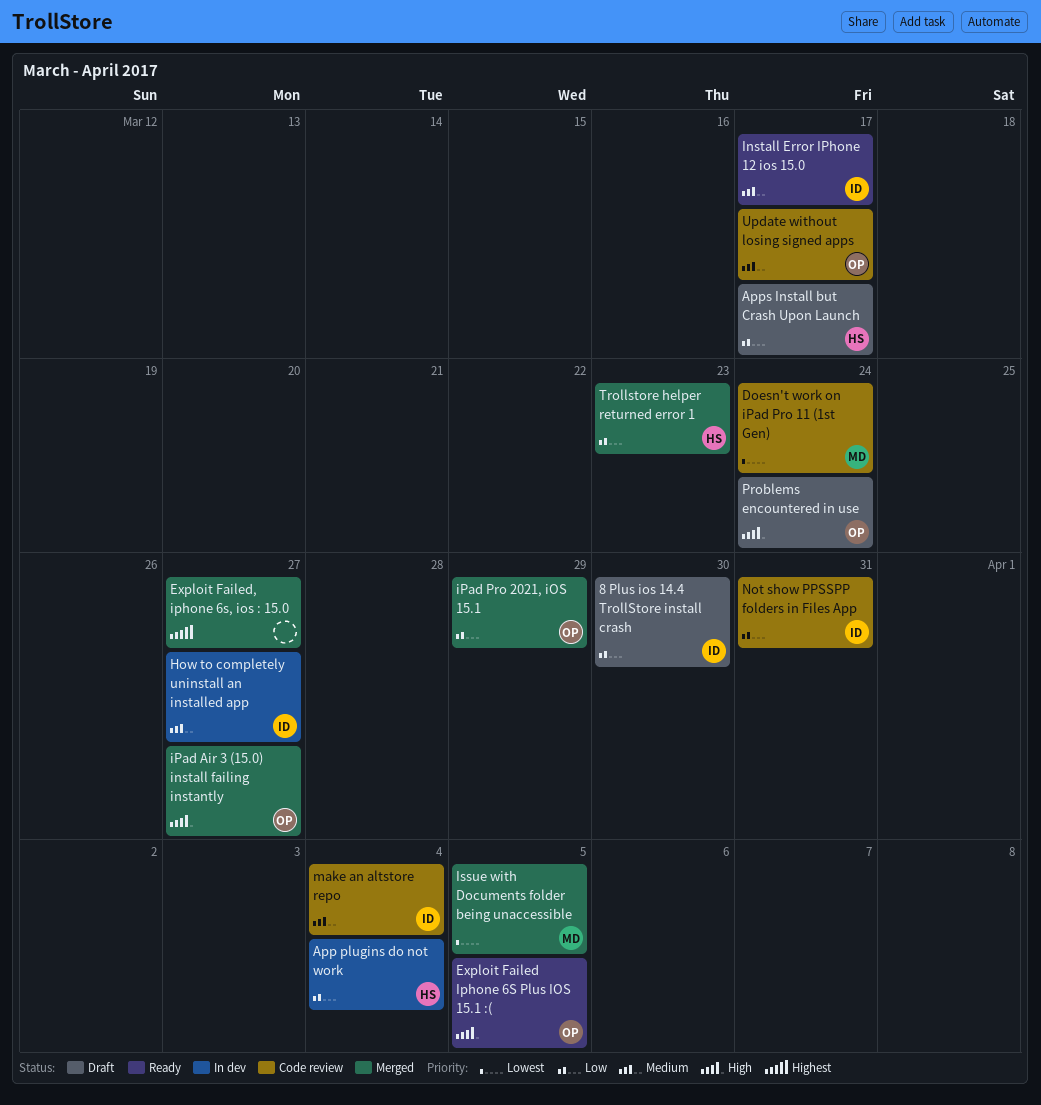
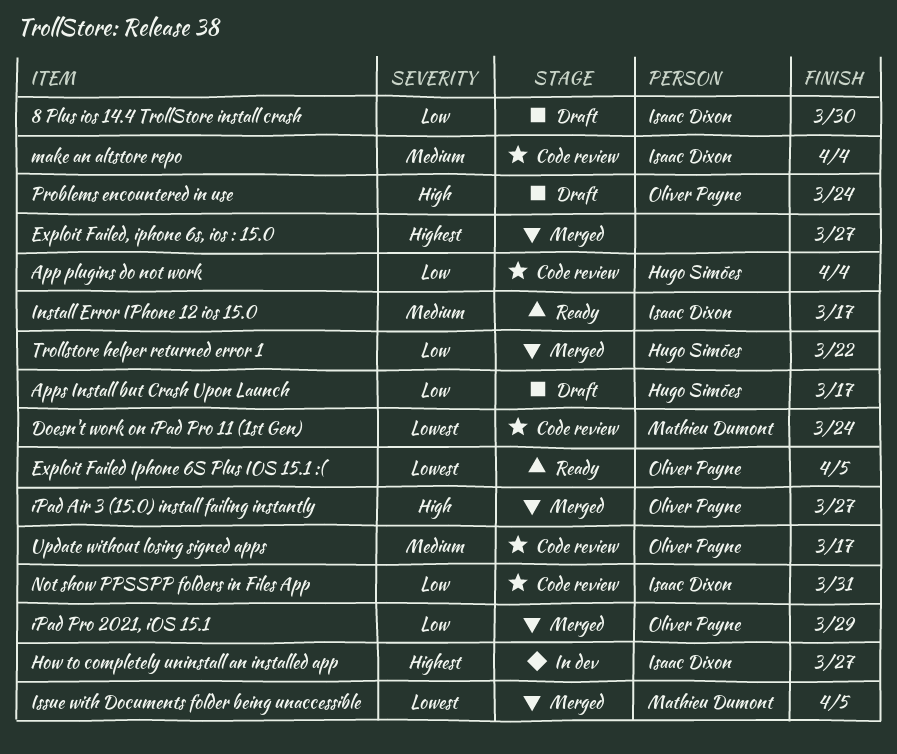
App plugins do not work, status: In dev -> Code review
Exploit Failed Iphone 6S Plus IOS 15.1 :(, priority: High -> Lowest
How to completely uninstall an installed app, priority: Medium -> Highest
Trollstore helper returned error 1, due: Mar 23 -> Mar 22

